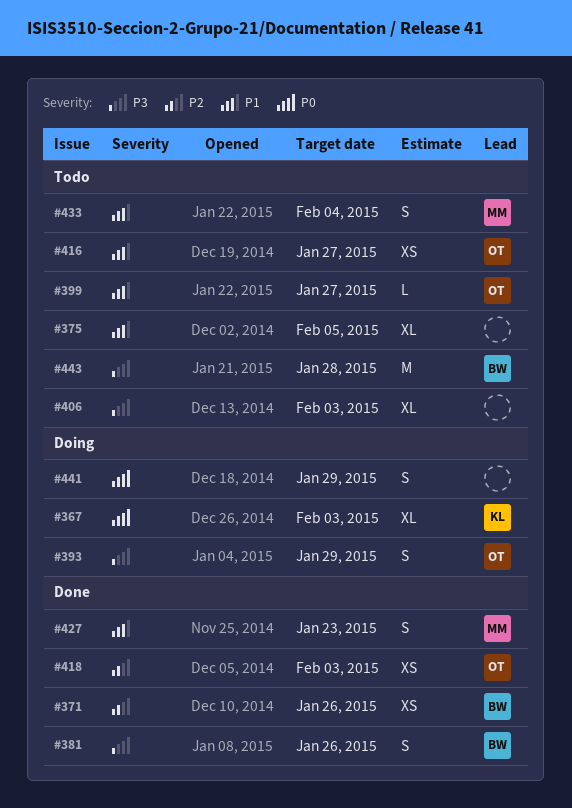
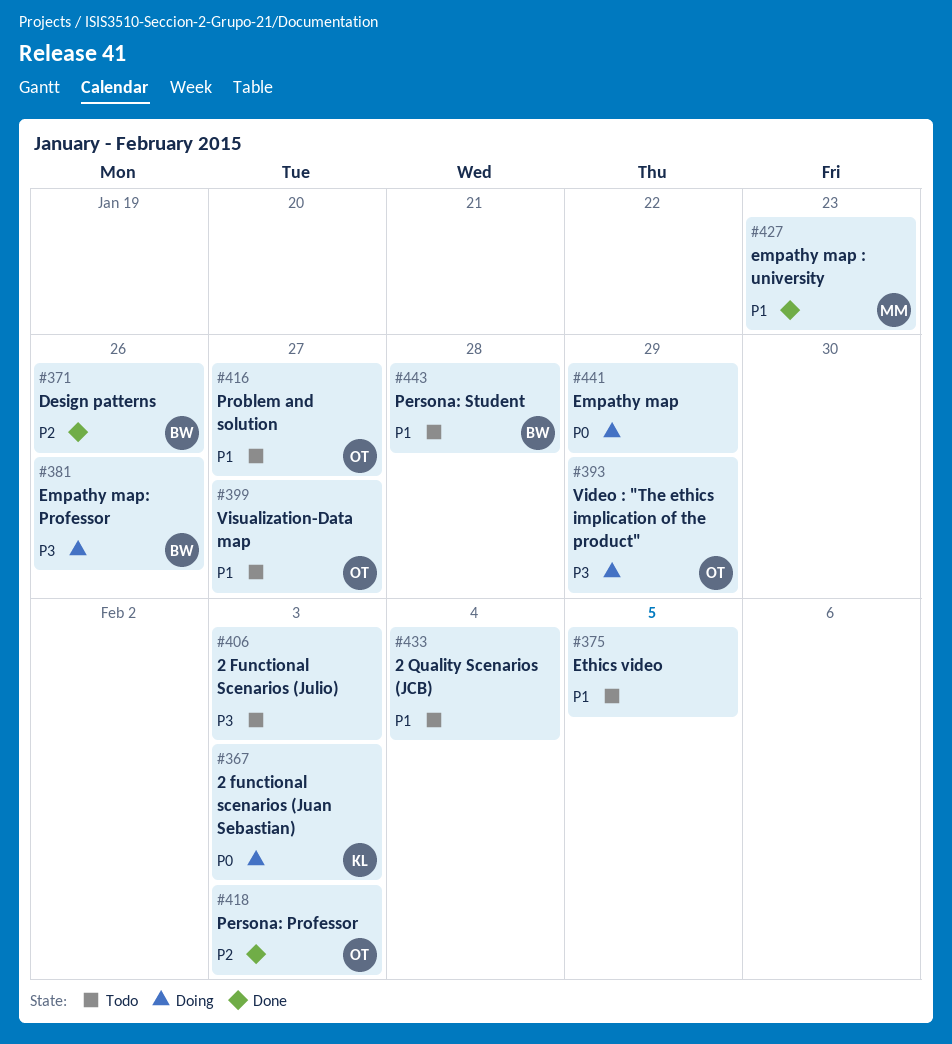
#381, status: Done -> Doing
#433, owner: MM -> none
#443, priority: P3 -> P1

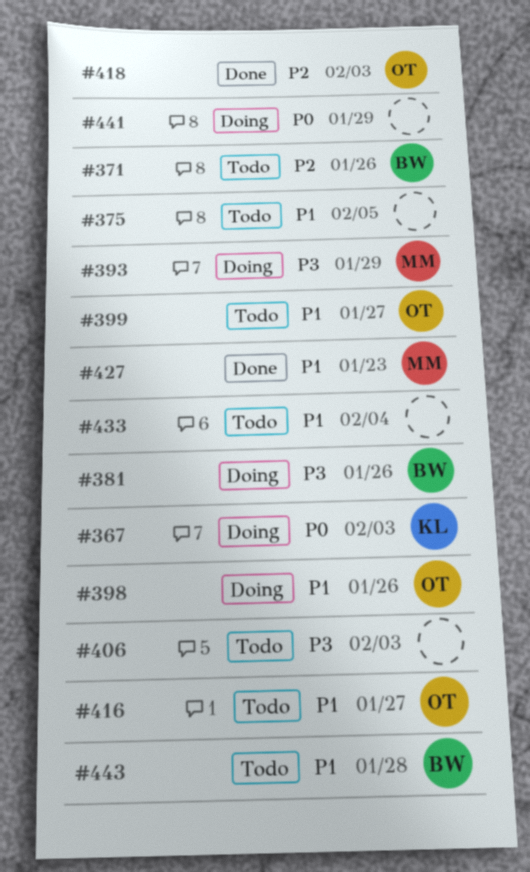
#371, status: Done -> Todo
#393, owner: OT -> MM
#398: none -> present

